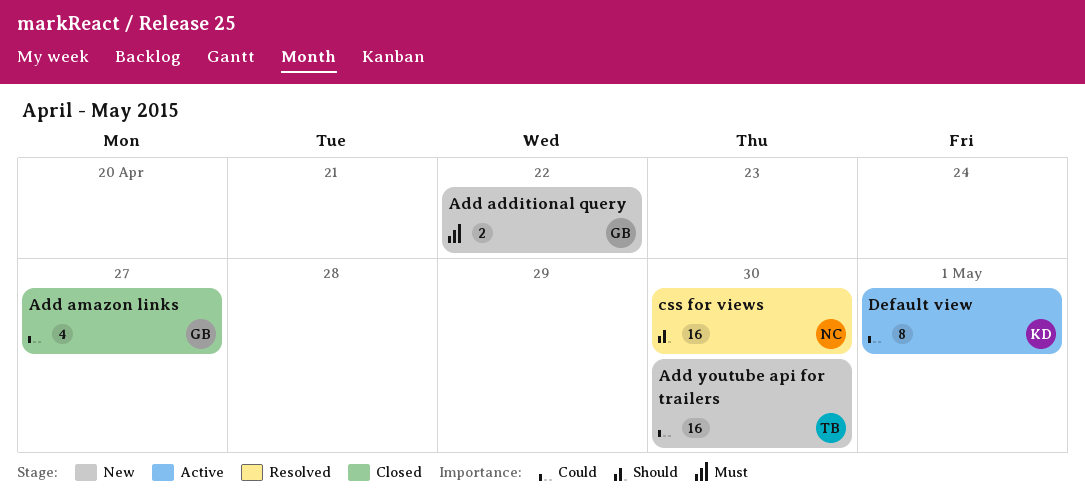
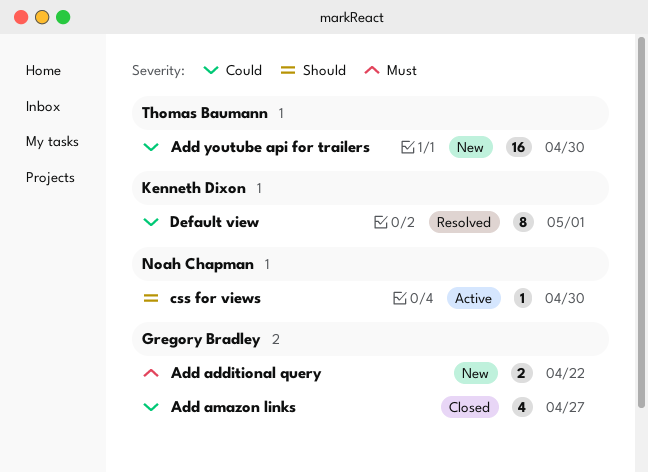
css for views, status: Resolved -> Active
css for views, estimate: 16 -> 1
Default view, status: Active -> Resolved

